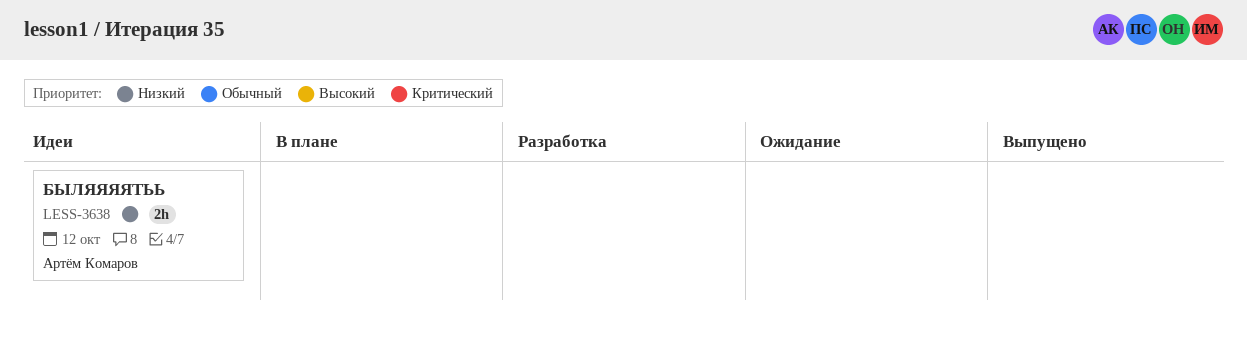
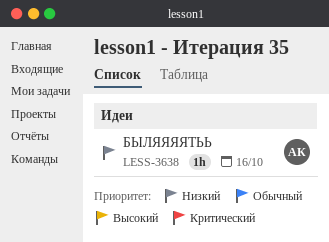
LESS-3638, estimate: 2h -> 1h
LESS-3638, due: Oct 12 -> Oct 16

